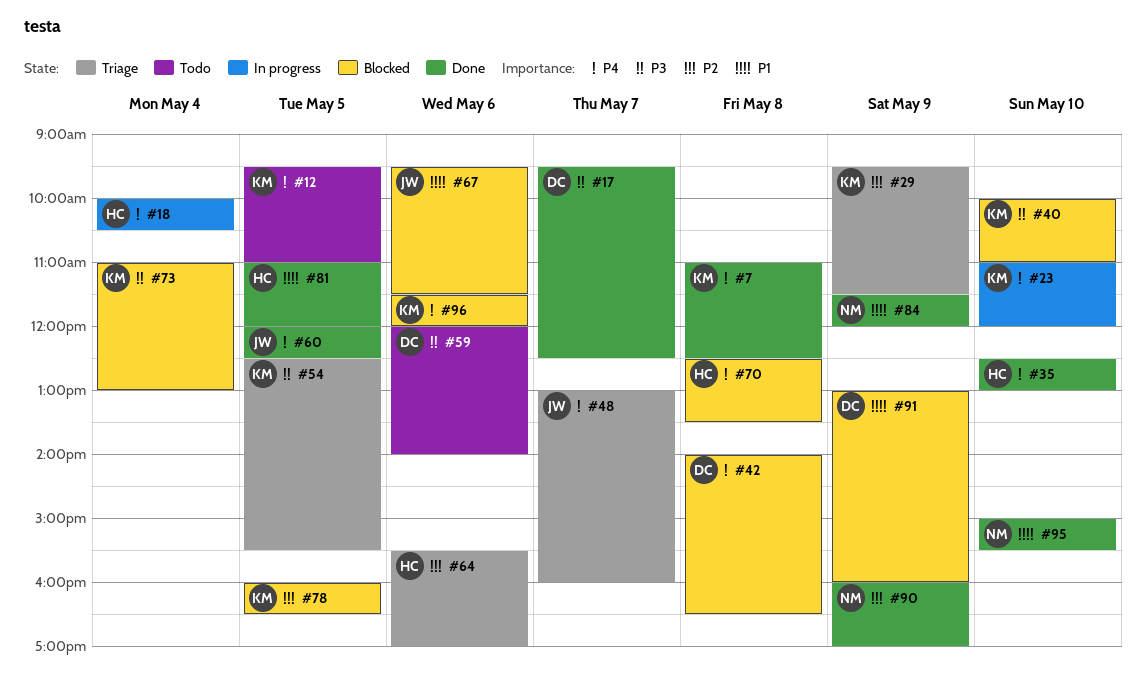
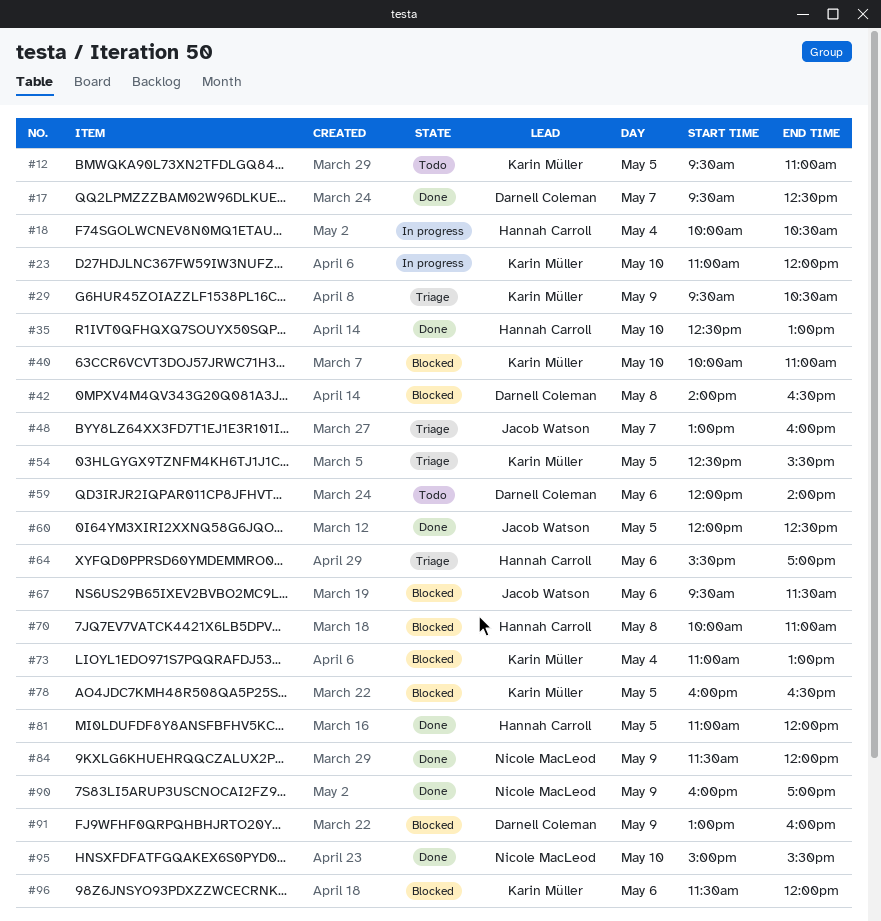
#7: present -> none
#29, ends: 11:30 -> 10:30
#70, begins: 12:30 -> 10:00
#70, ends: 13:30 -> 11:00

